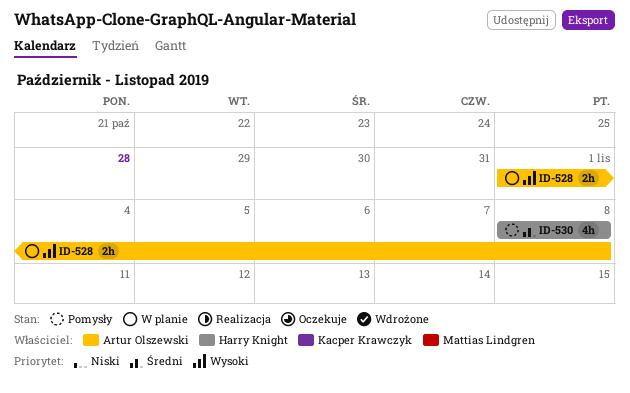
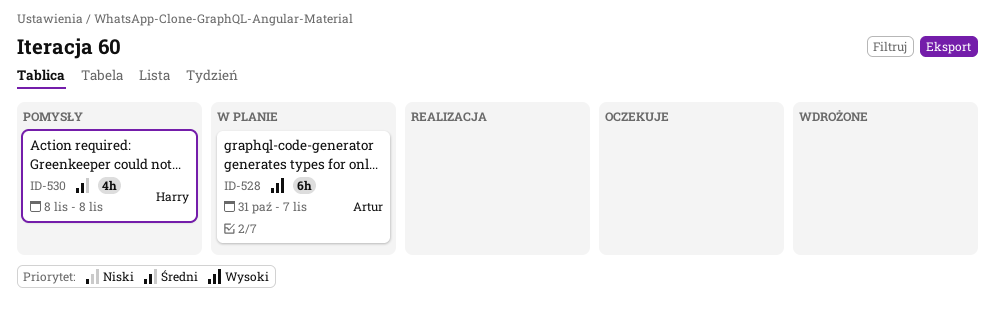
ID-528, estimate: 2h -> 6h
ID-528, start: Nov 1 -> Oct 31
ID-528, due: Nov 8 -> Nov 7

